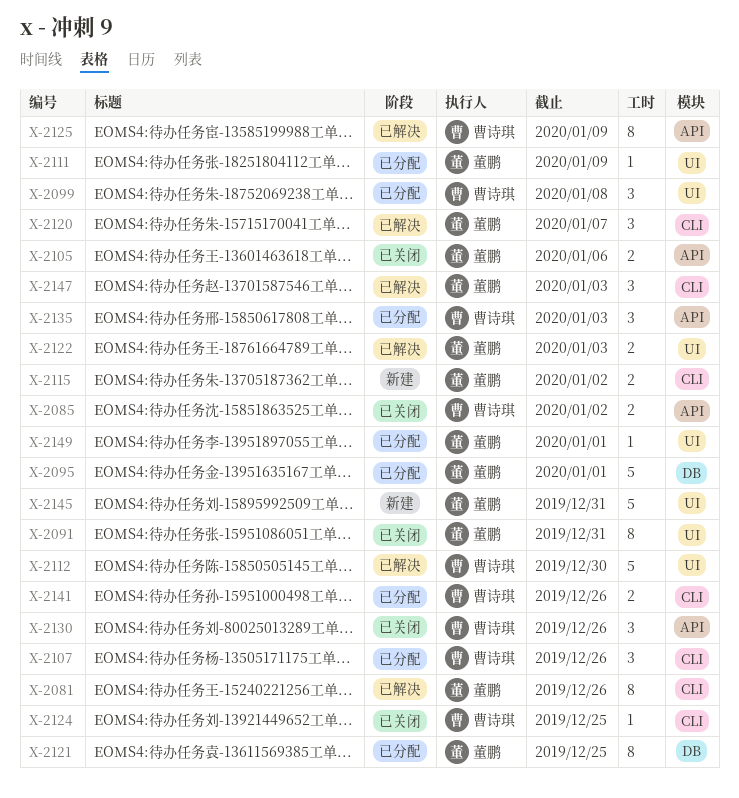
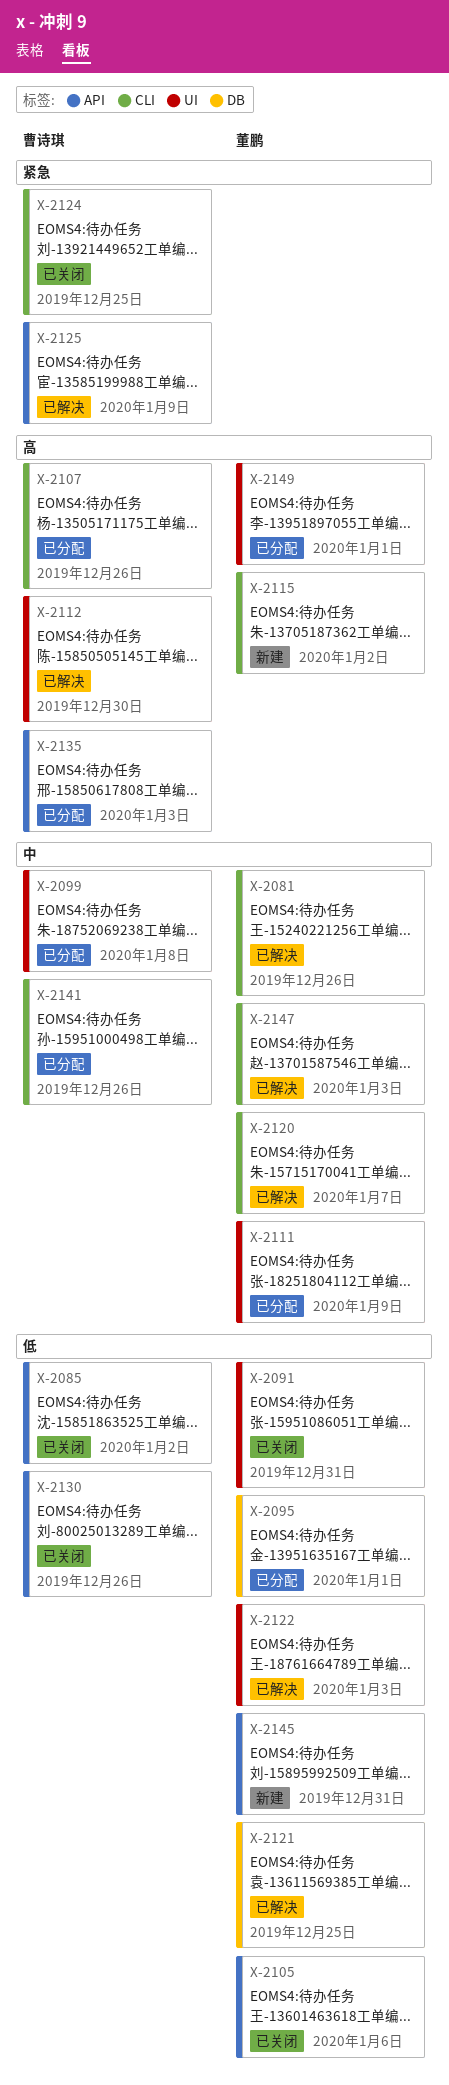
X-2121, status: 已分配 -> 已解决
X-2145, label: UI -> API

